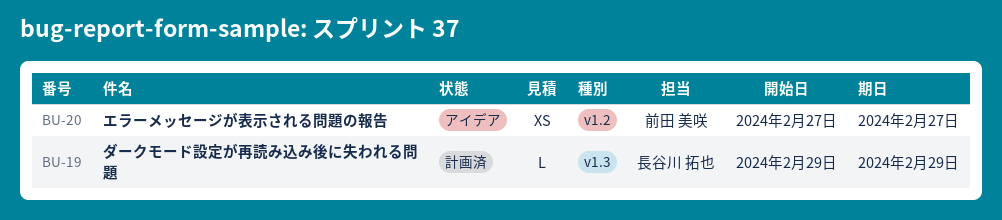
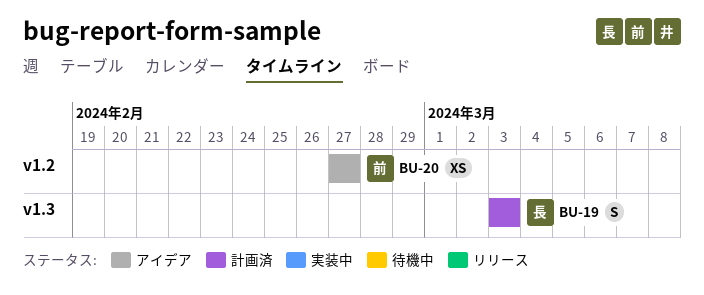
BU-19, estimate: L -> S
BU-19, start: Feb 29 -> Mar 3
BU-19, due: Feb 29 -> Mar 3

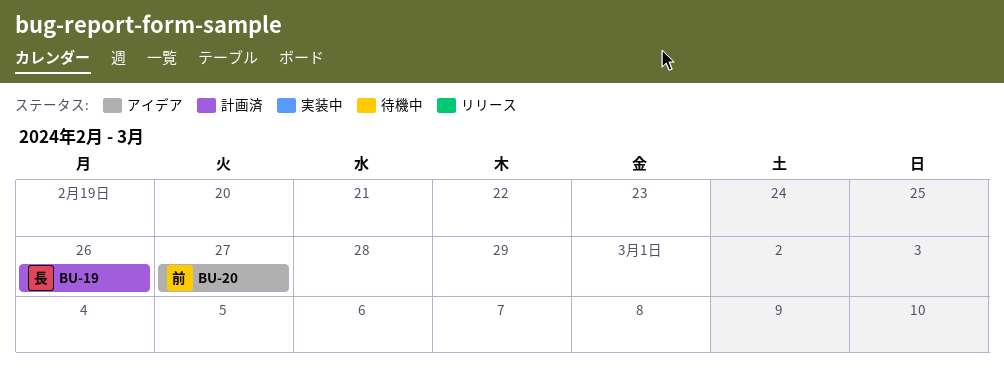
BU-19, start: Mar 3 -> Feb 26
BU-19, due: Mar 3 -> Feb 26

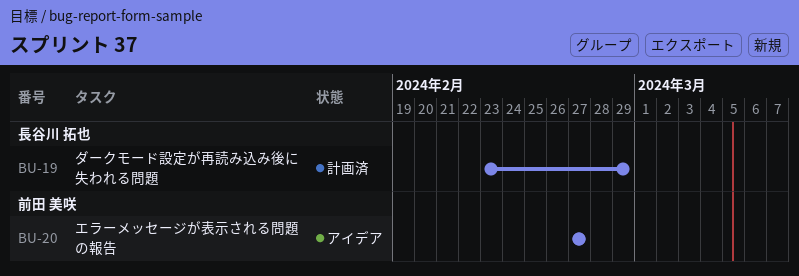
BU-19, start: Feb 26 -> Feb 23
BU-19, due: Feb 26 -> Feb 29

